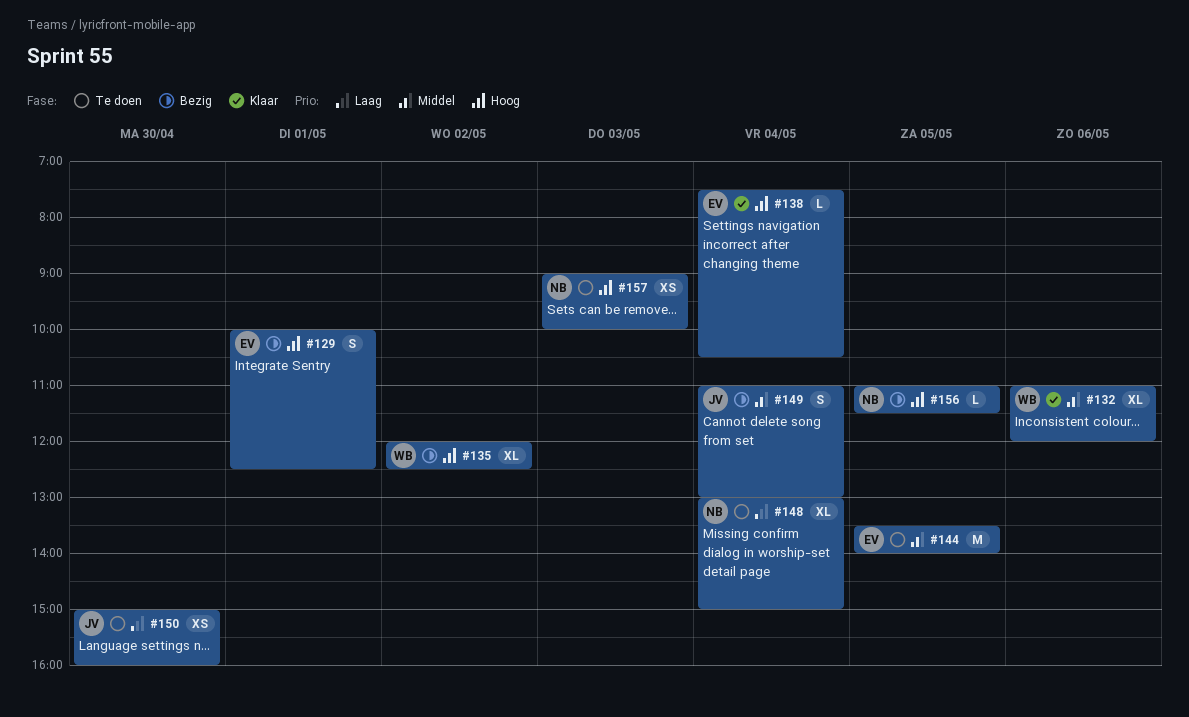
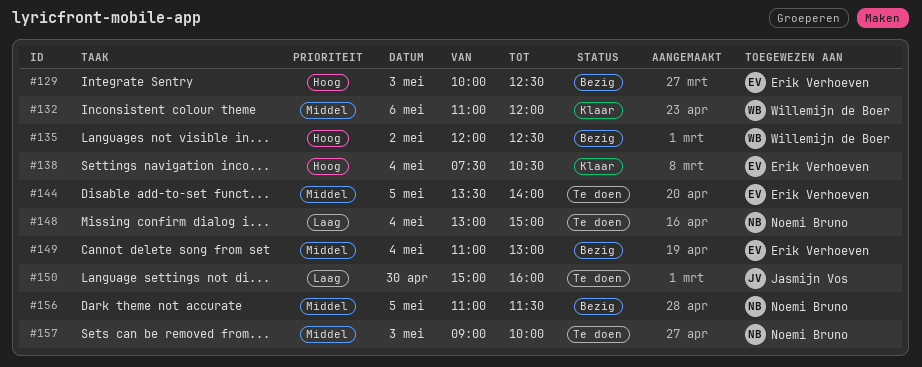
#129, day: May 1 -> May 3
#149, owner: Jasmijn Vos -> Erik Verhoeven
#156, priority: Hoog -> Middel
#157, priority: Hoog -> Middel

